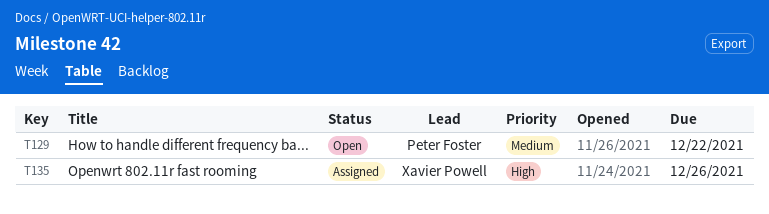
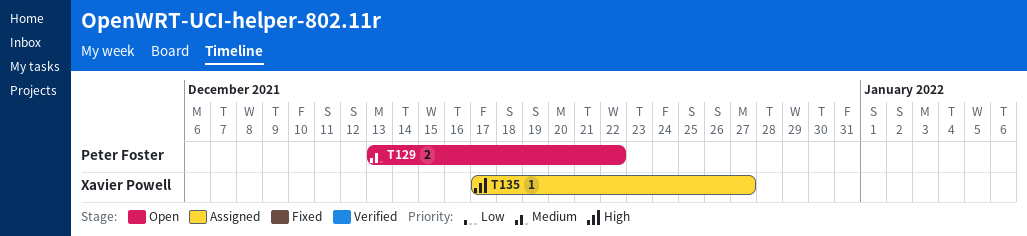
T135, due: Dec 26 -> Dec 27

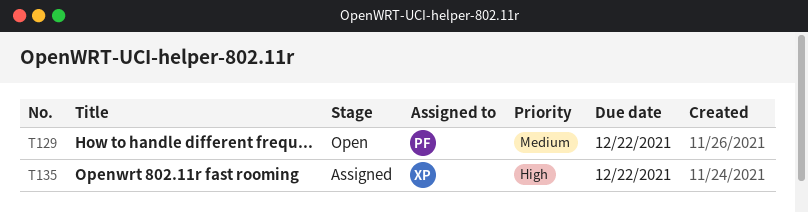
T135, due: Dec 27 -> Dec 22

